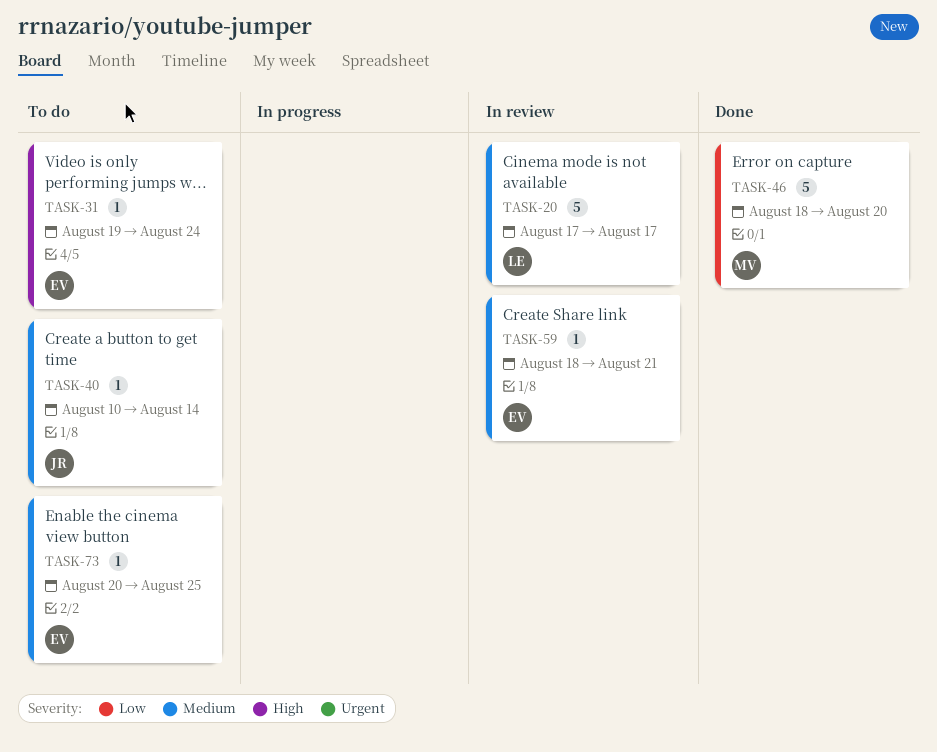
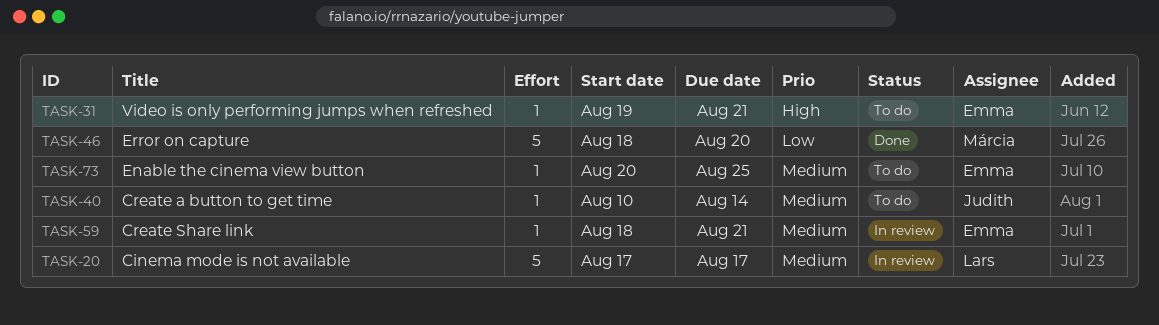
TASK-31, due: Aug 24 -> Aug 21

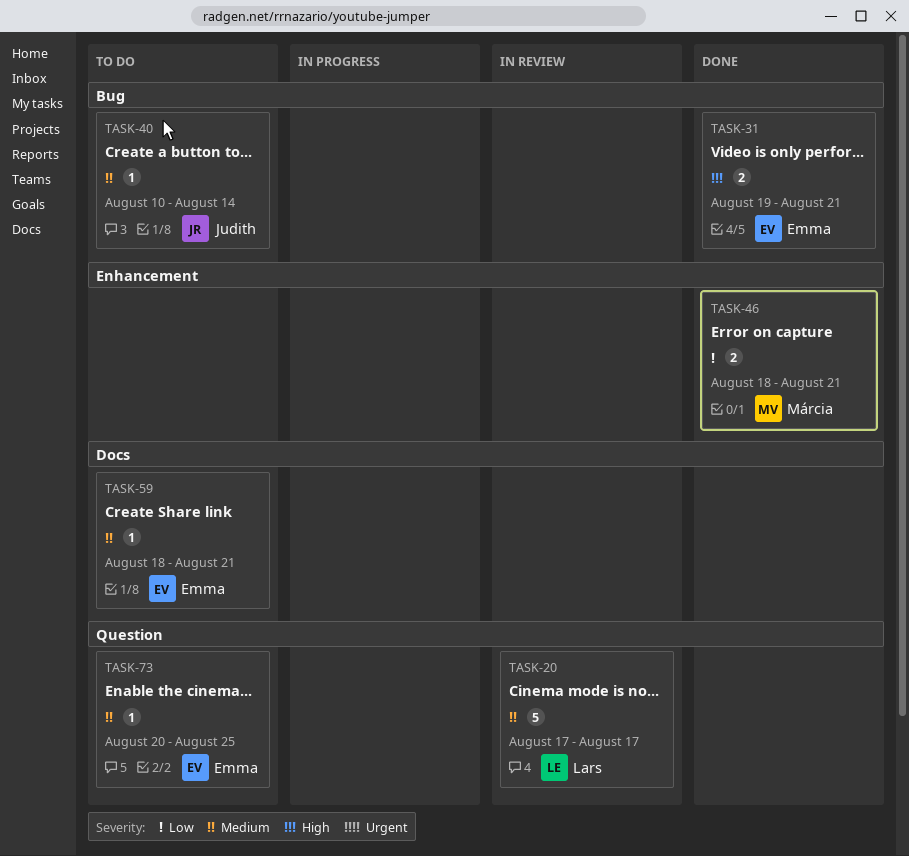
TASK-31, status: To do -> Done
TASK-31, estimate: 1 -> 2
TASK-46, estimate: 5 -> 2
TASK-46, due: Aug 20 -> Aug 21
TASK-59, status: In review -> To do

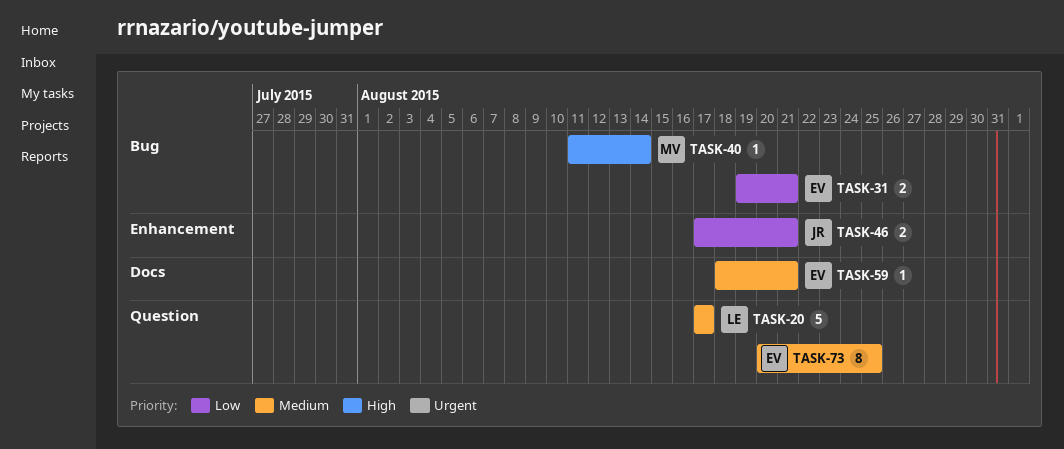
TASK-31, priority: High -> Low
TASK-40, owner: Judith -> Márcia
TASK-40, priority: Medium -> High
TASK-40, start: Aug 10 -> Aug 11
TASK-46, owner: Márcia -> Judith
TASK-46, start: Aug 18 -> Aug 17
TASK-73, estimate: 1 -> 8

